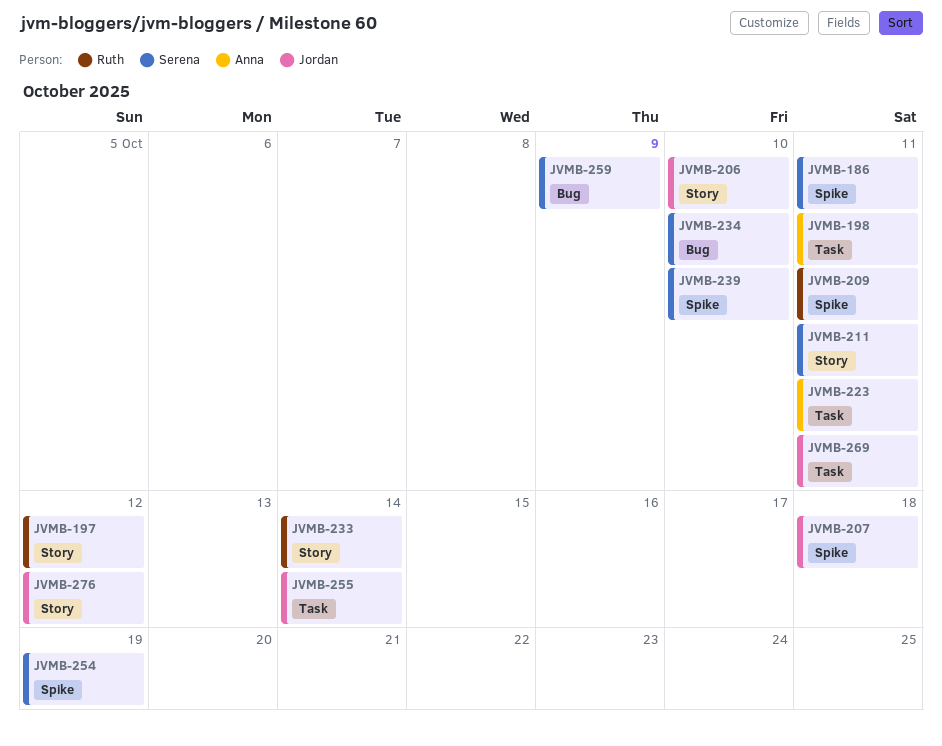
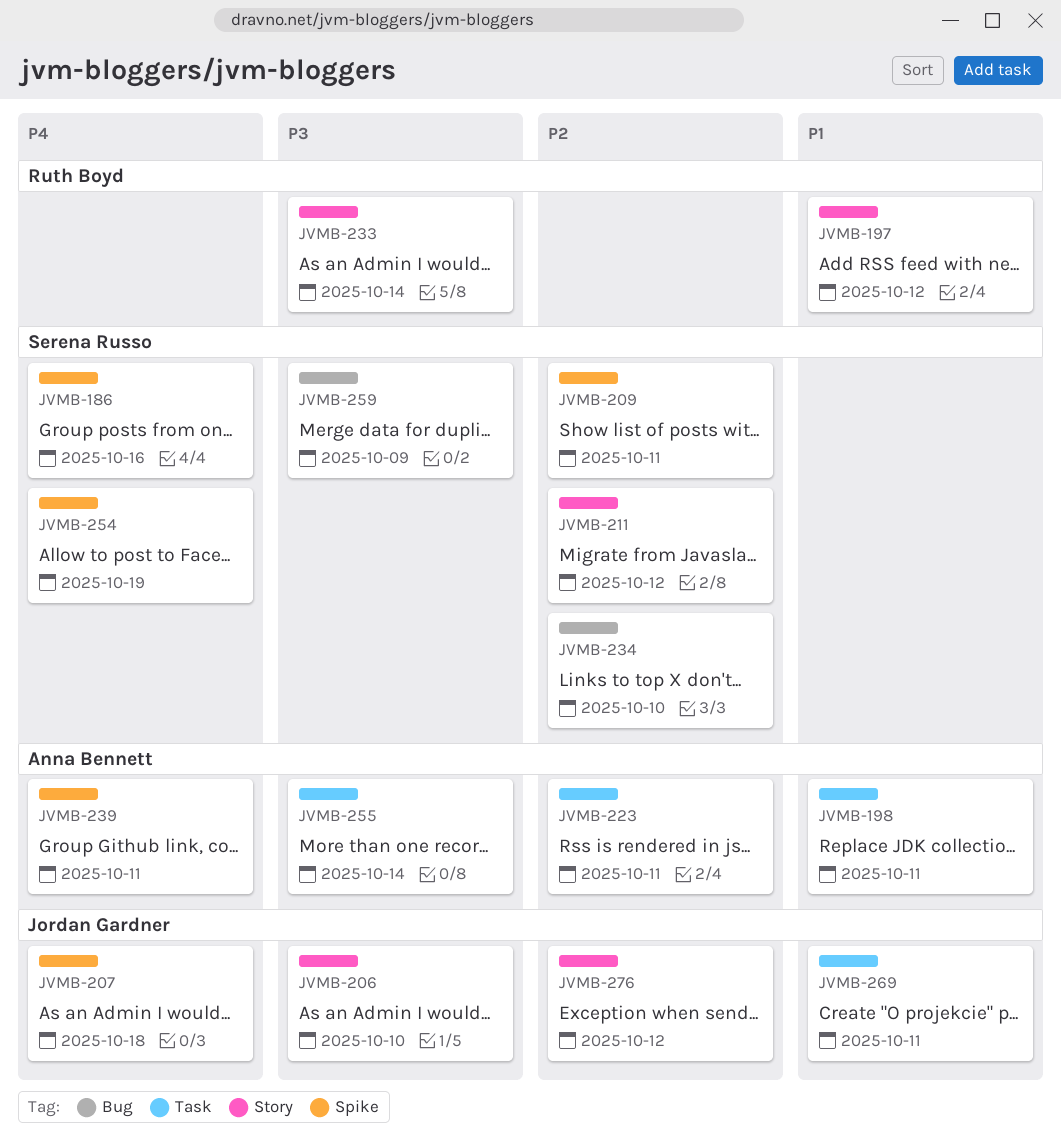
JVMB-186, due: Oct 11 -> Oct 16
JVMB-209, owner: Ruth Boyd -> Serena Russo
JVMB-211, due: Oct 11 -> Oct 12
JVMB-239, owner: Serena Russo -> Anna Bennett
JVMB-239, due: Oct 10 -> Oct 11
JVMB-255, owner: Jordan Gardner -> Anna Bennett

